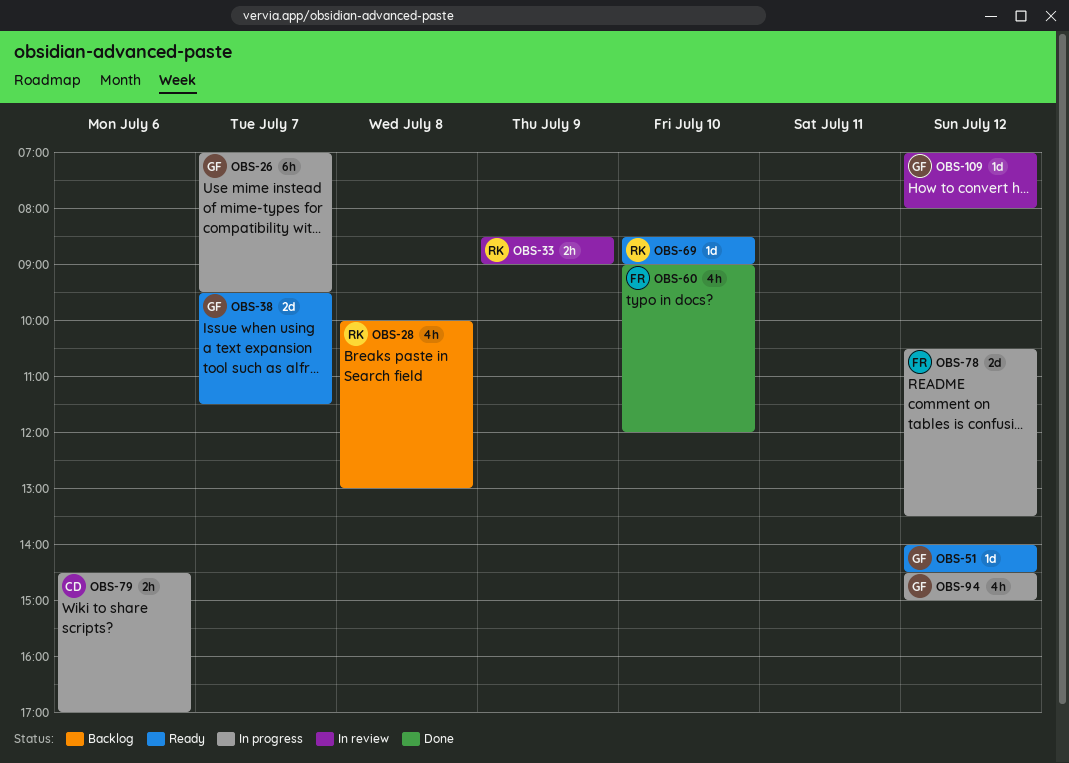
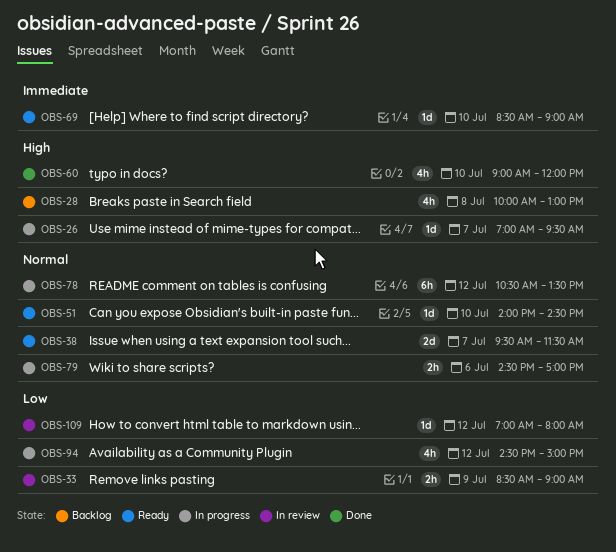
OBS-26, estimate: 6h -> 1d
OBS-51, day: Jul 12 -> Jul 10
OBS-78, estimate: 2d -> 6h

